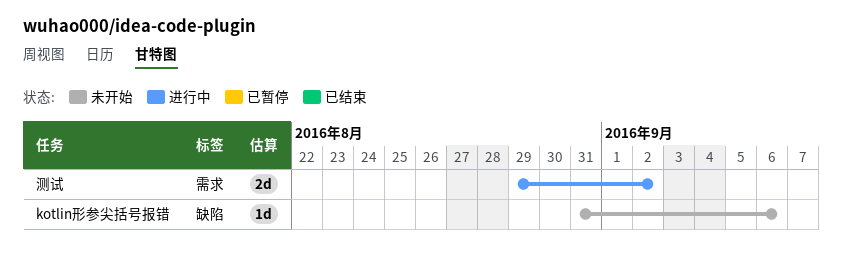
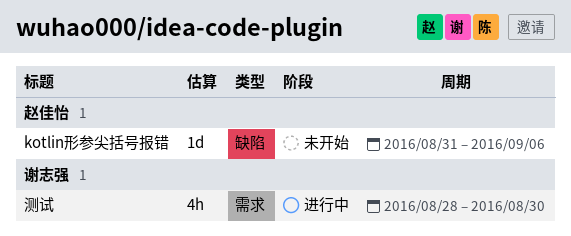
测试, estimate: 2d -> 4h
测试, start: Aug 29 -> Aug 28
测试, due: Sep 2 -> Aug 30

